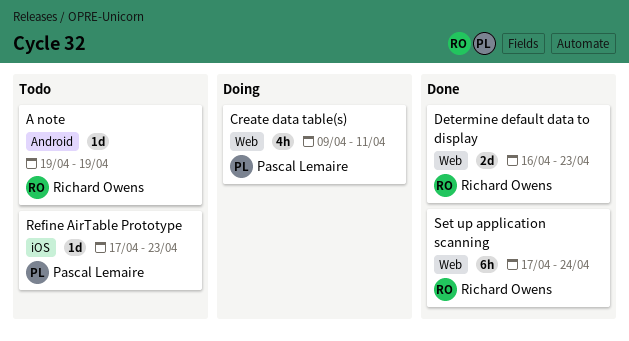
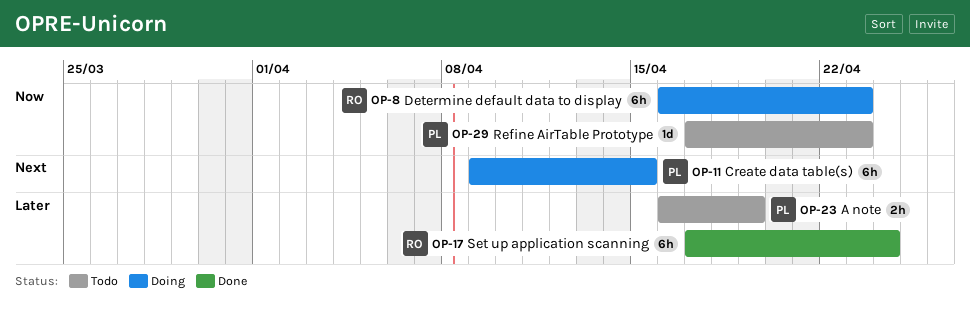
A note, owner: Richard Owens -> Pascal Lemaire
A note, estimate: 1d -> 2h
A note, start: Apr 19 -> Apr 16
Create data table(s), estimate: 4h -> 6h
Create data table(s), due: Apr 11 -> Apr 15
Determine default data to display, status: Done -> Doing
Determine default data to display, estimate: 2d -> 6h

